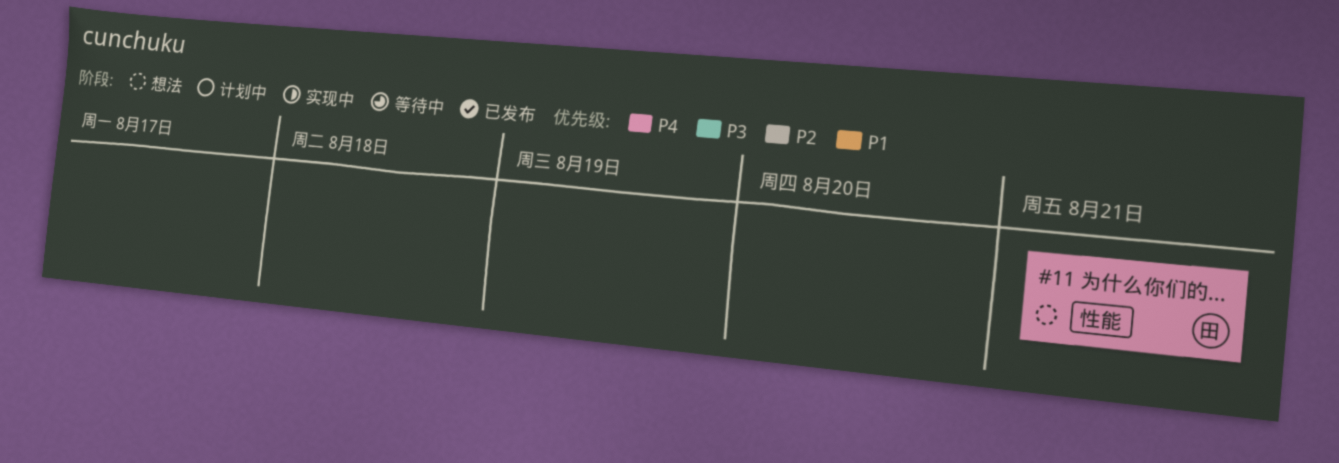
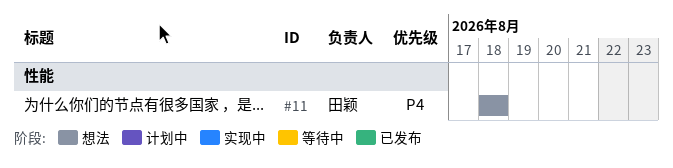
#11, due: Aug 21 -> Aug 18

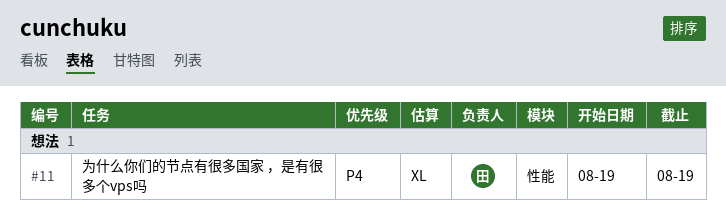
#11, start: Aug 18 -> Aug 19
#11, due: Aug 18 -> Aug 19

